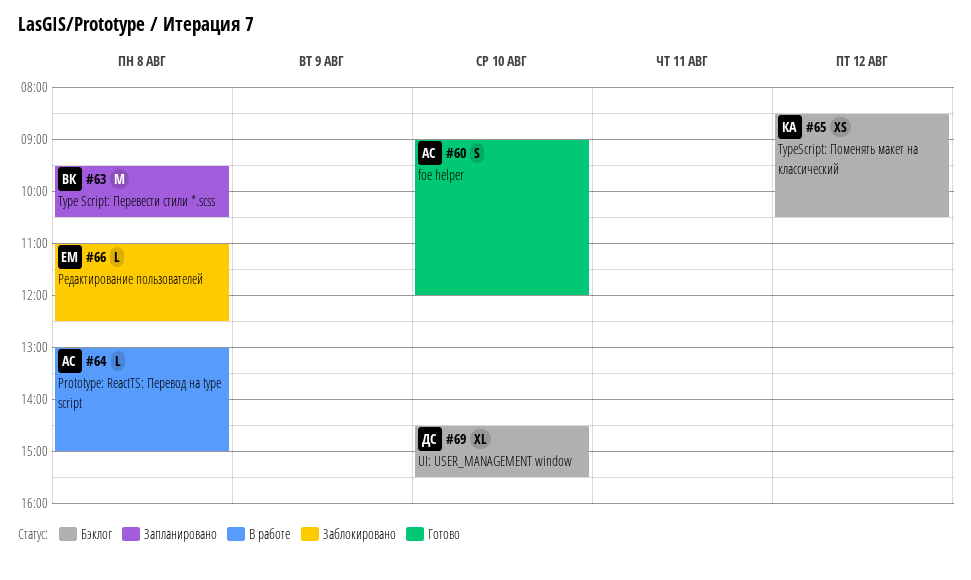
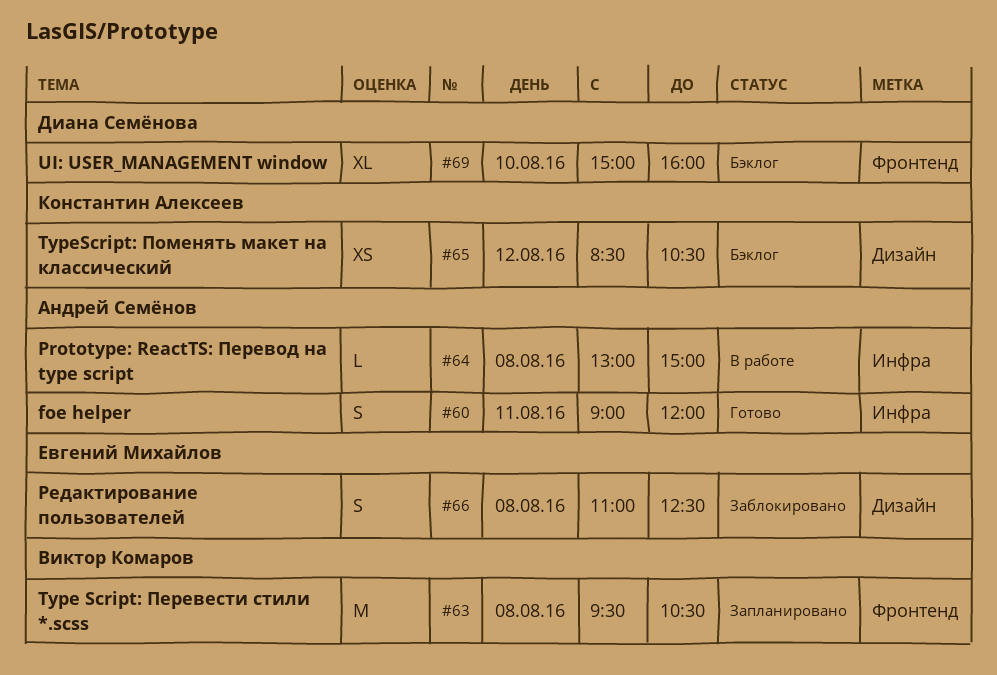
#60, day: Aug 10 -> Aug 11
#66, estimate: L -> S
#69, begins: 14:30 -> 15:00
#69, ends: 15:30 -> 16:00

